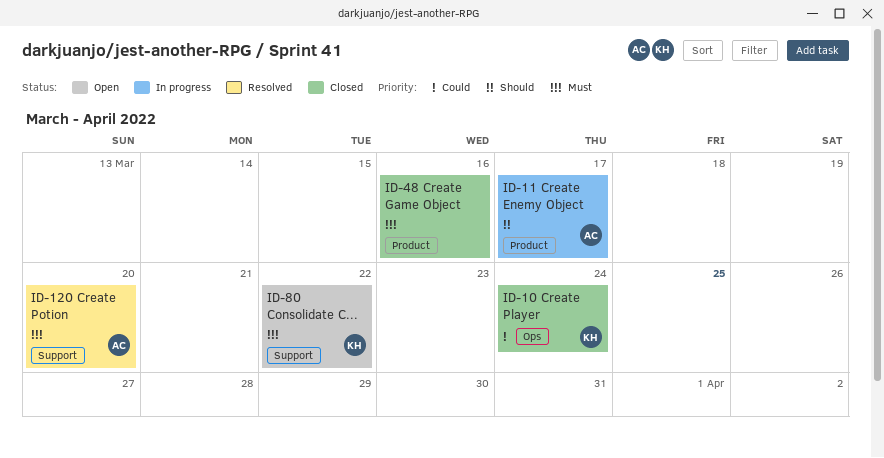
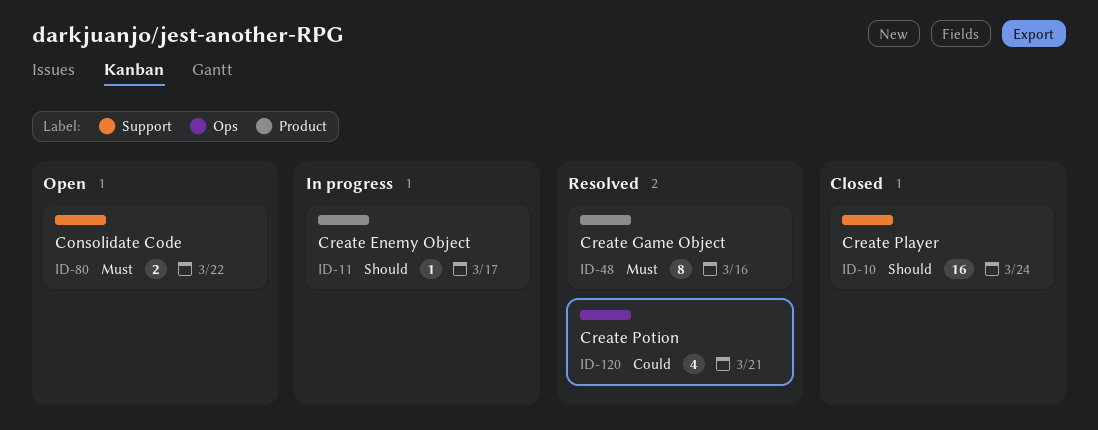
ID-10, priority: Could -> Should
ID-10, label: Ops -> Support
ID-48, status: Closed -> Resolved
ID-120, priority: Must -> Could
ID-120, label: Support -> Ops
ID-120, due: Mar 20 -> Mar 21

